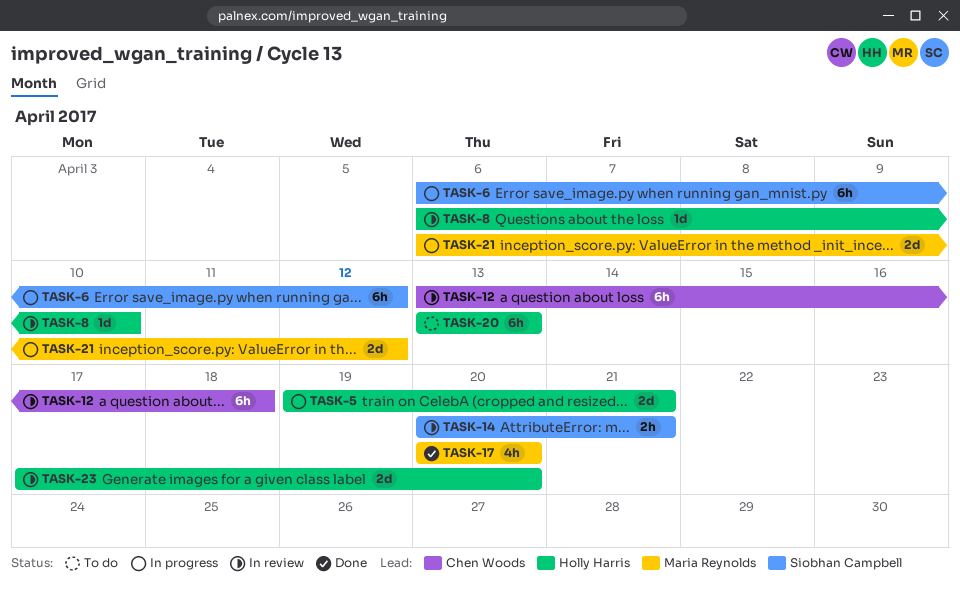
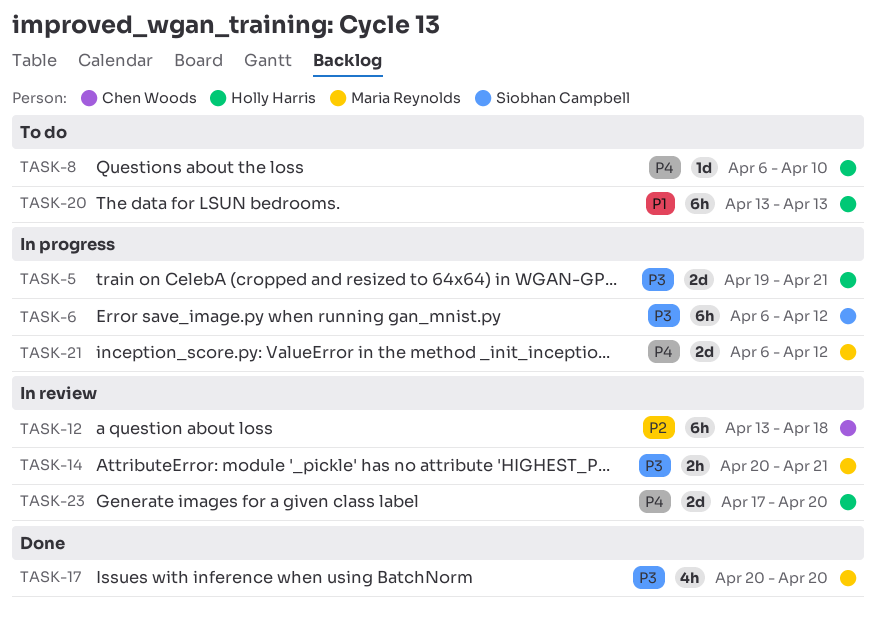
TASK-8, status: In review -> To do
TASK-14, owner: Siobhan Campbell -> Maria Reynolds

